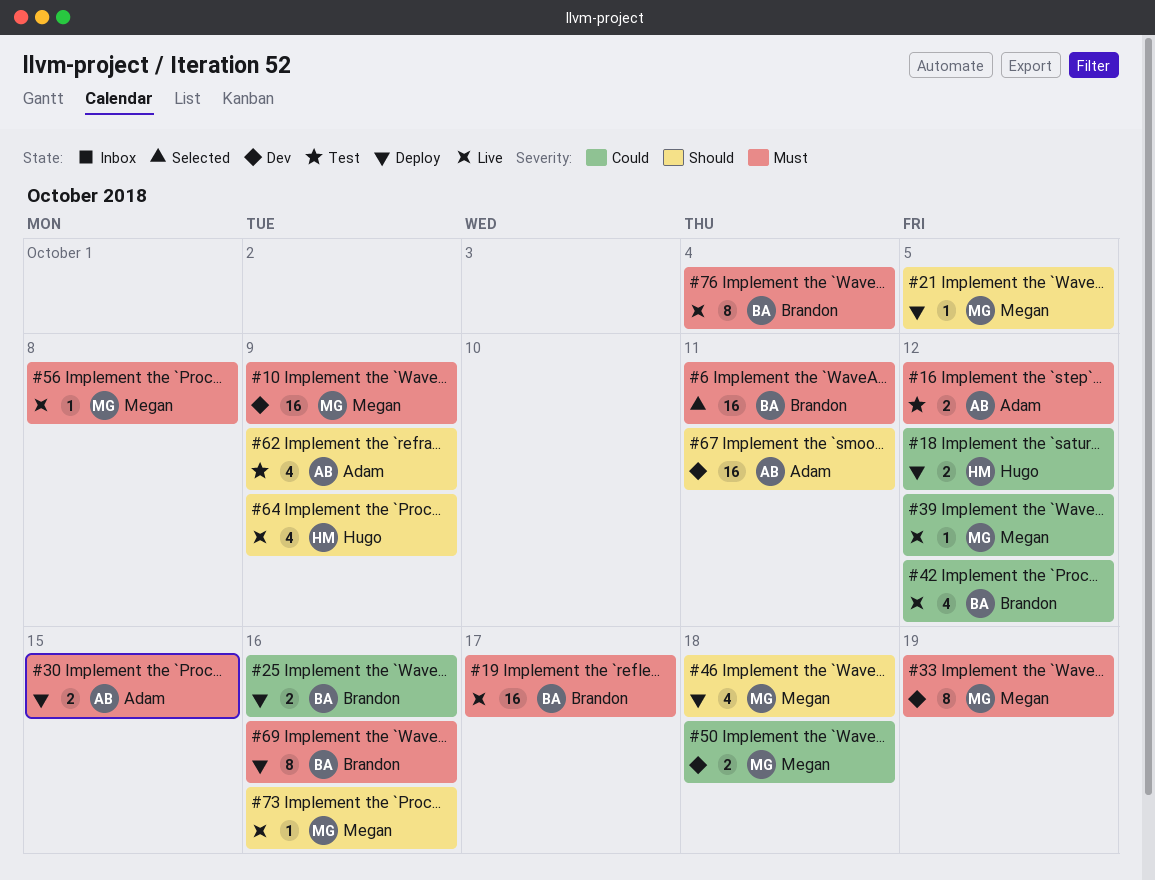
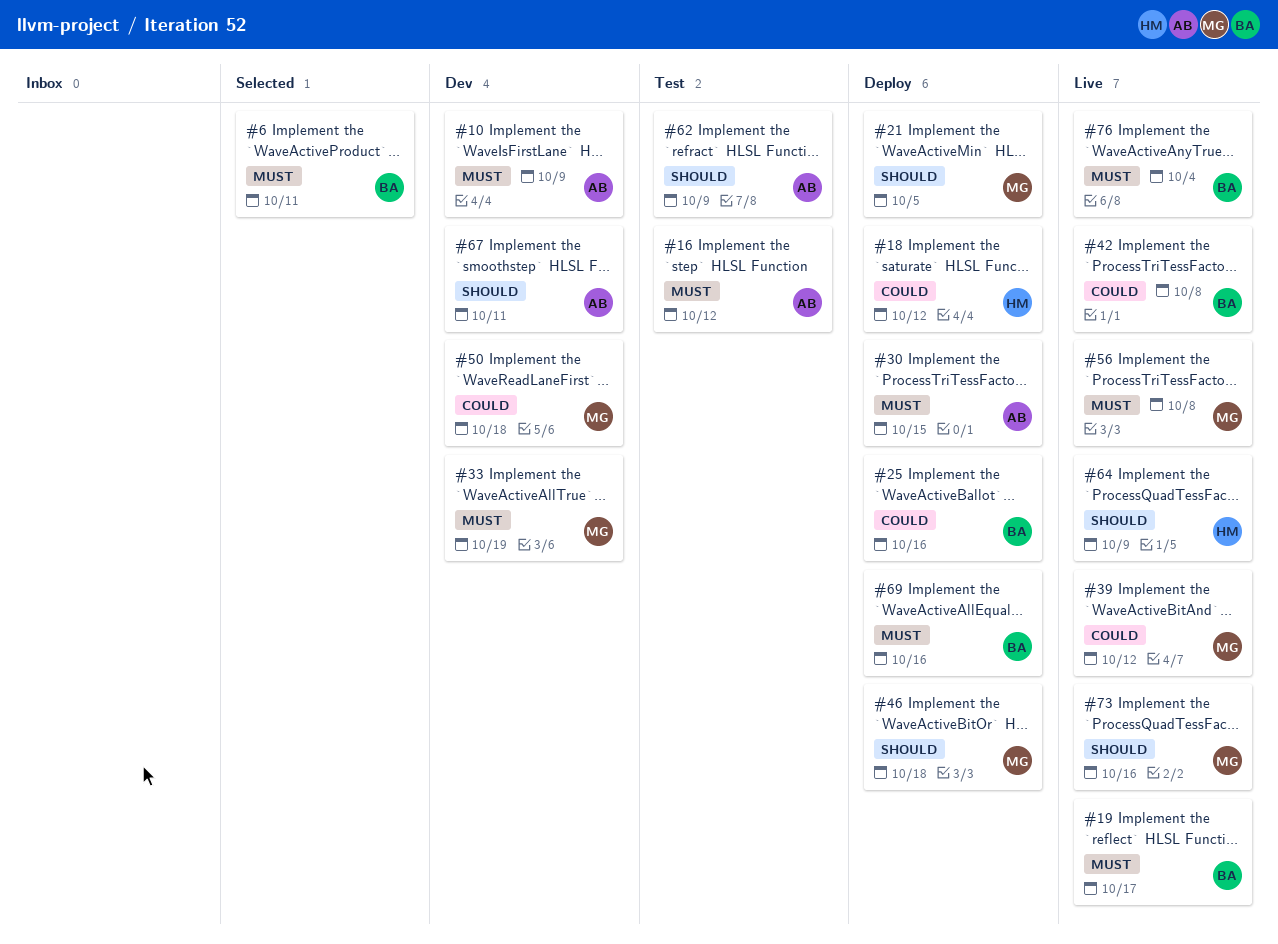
#10, owner: Megan -> Adam
#42, due: Oct 12 -> Oct 8

